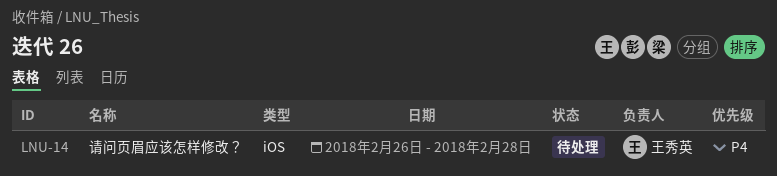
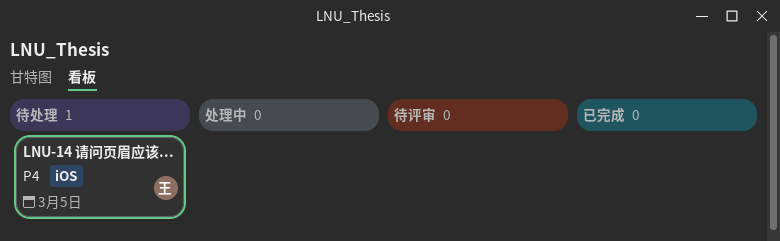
LNU-14, due: Feb 28 -> Mar 5

